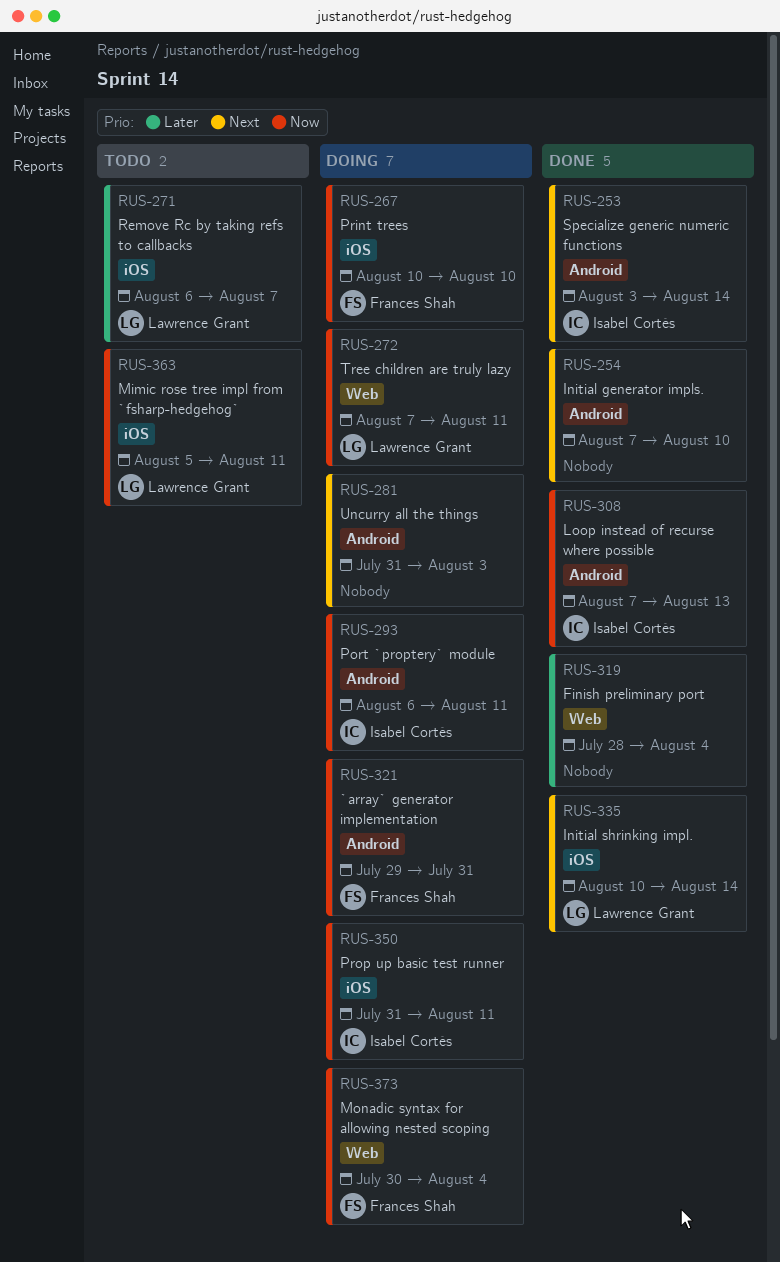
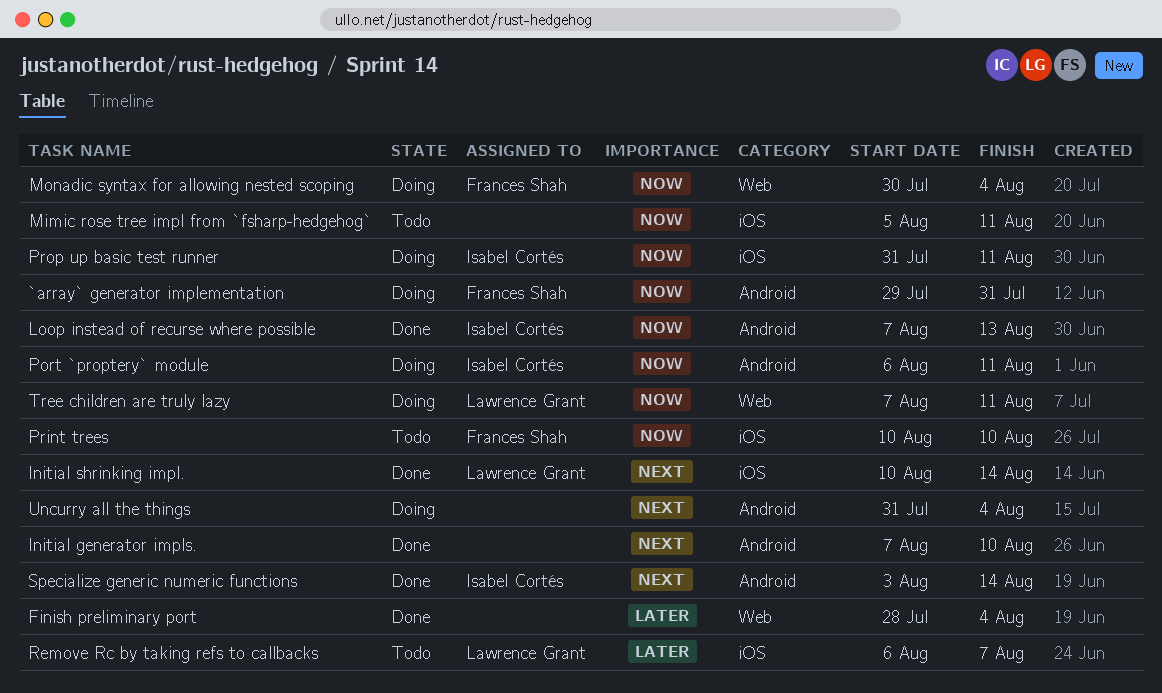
Mimic rose tree impl from `fsharp-hedgehog`, owner: Lawrence Grant -> none
Print trees, status: Doing -> Todo
Uncurry all the things, due: Aug 3 -> Aug 4

